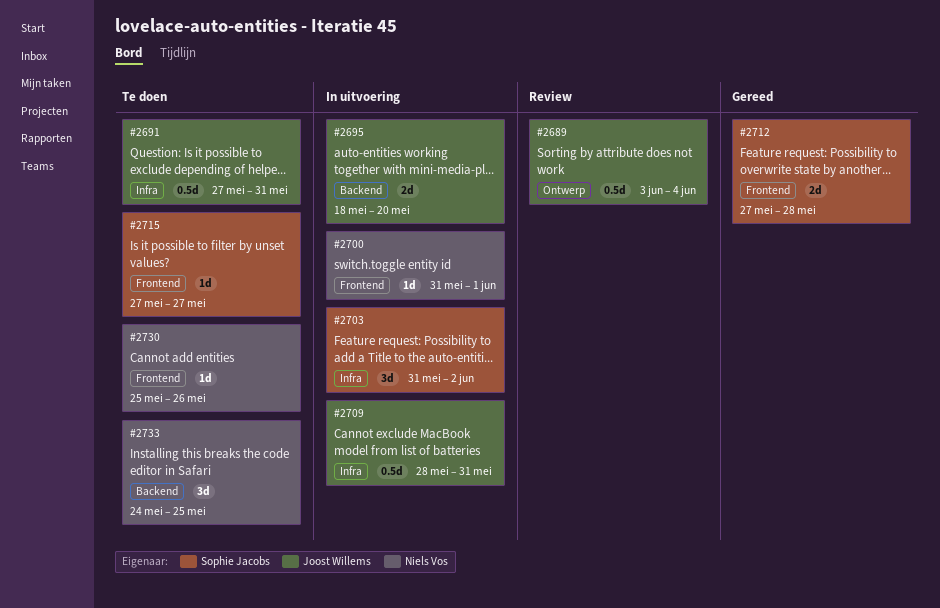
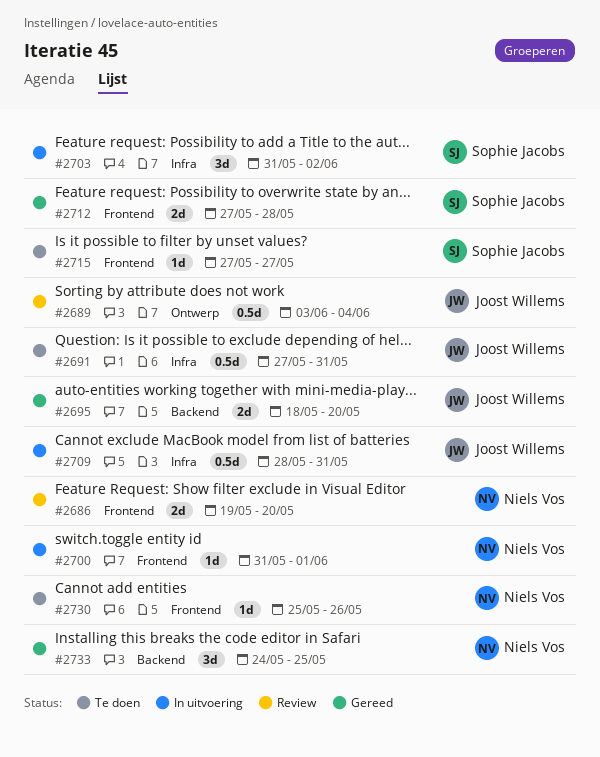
#2686: none -> present
#2695, status: In uitvoering -> Gereed
#2733, status: Te doen -> Gereed

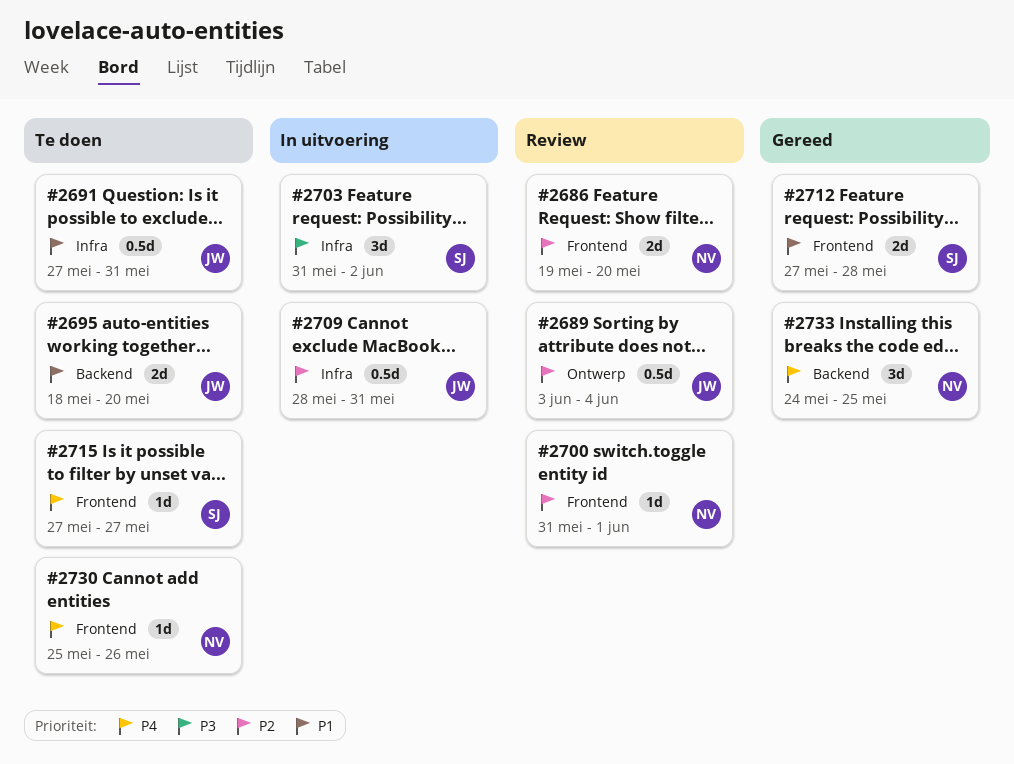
#2695, status: Gereed -> Te doen
#2700, status: In uitvoering -> Review

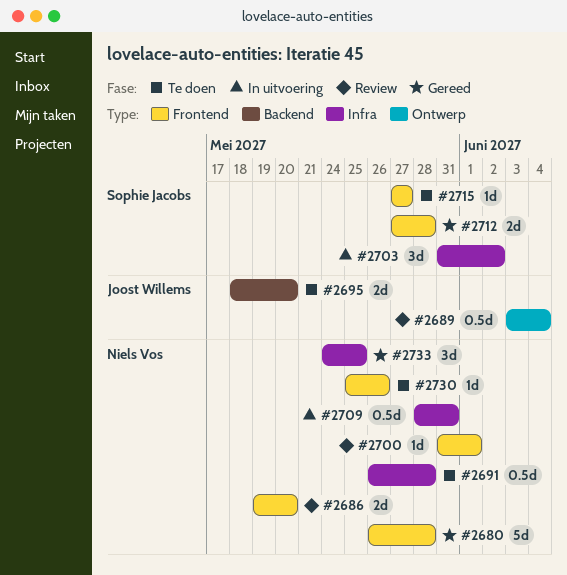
#2680: none -> present
#2691, owner: Joost Willems -> Niels Vos
#2691, start: May 27 -> May 26
#2691, due: May 31 -> May 28
#2709, owner: Joost Willems -> Niels Vos
#2733, label: Backend -> Infra

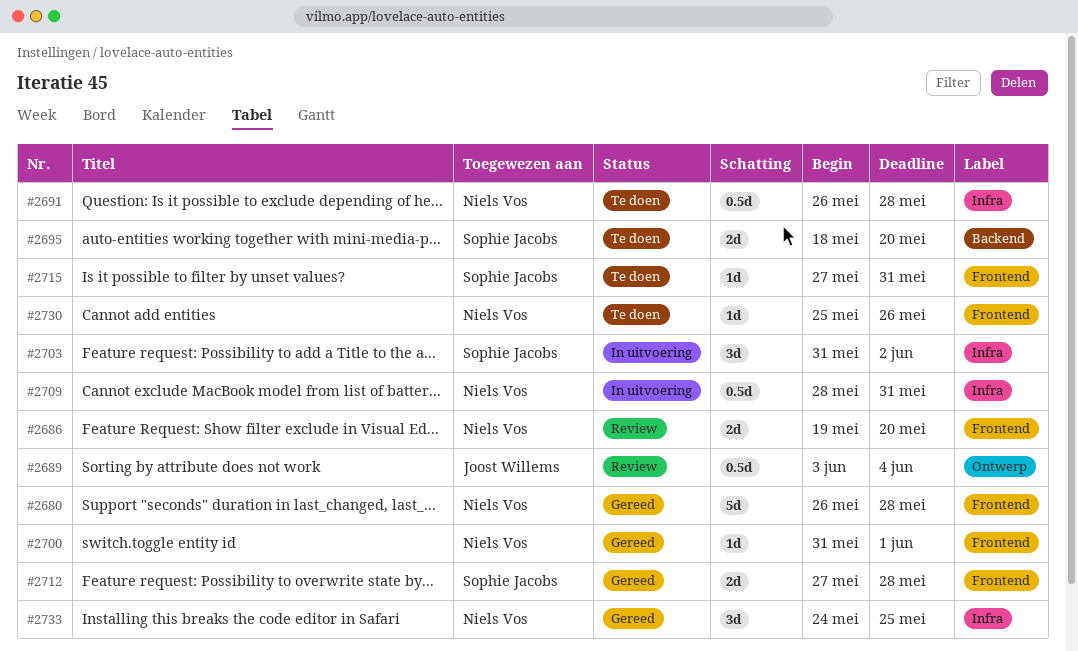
#2695, owner: Joost Willems -> Sophie Jacobs
#2700, status: Review -> Gereed
#2715, due: May 27 -> May 31

